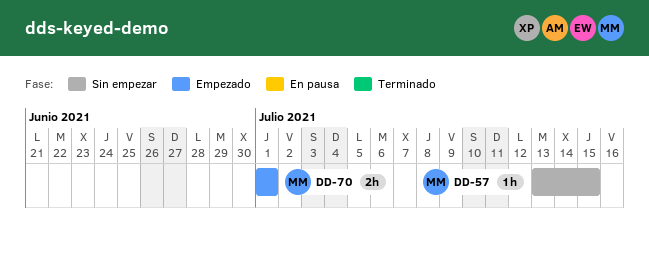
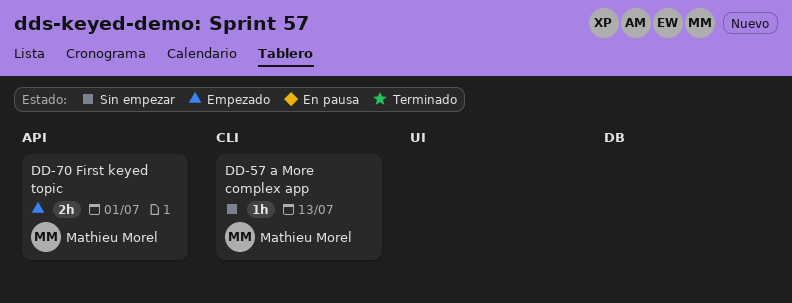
DD-57, due: Jul 15 -> Jul 13

